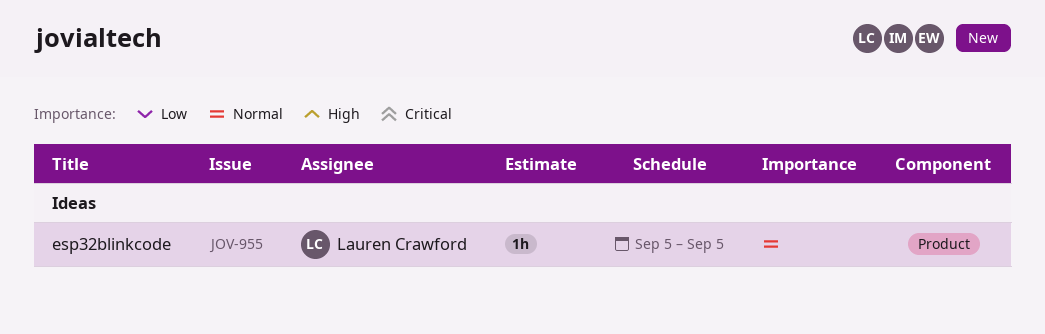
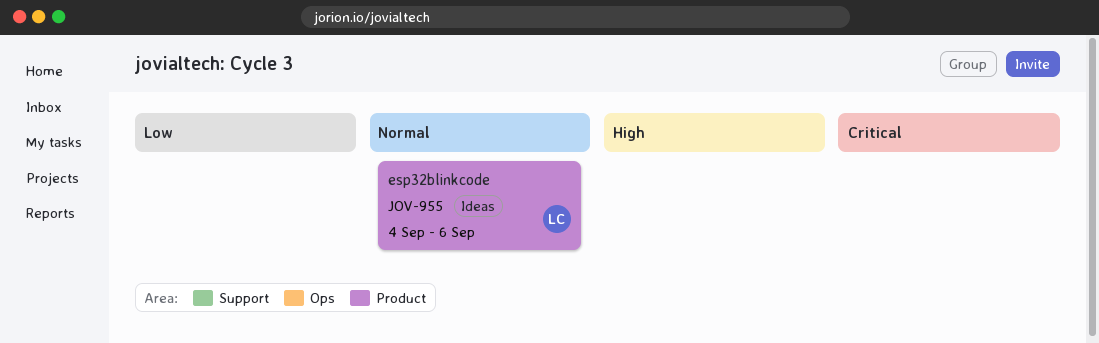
JOV-955, start: Sep 5 -> Sep 4
JOV-955, due: Sep 5 -> Sep 6

